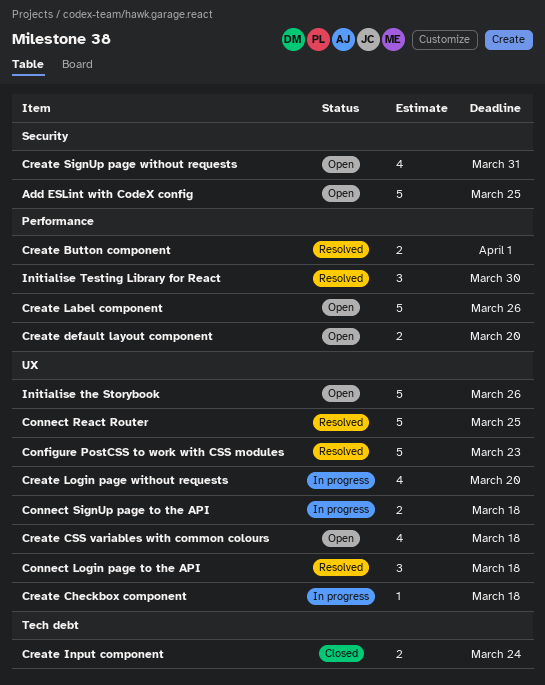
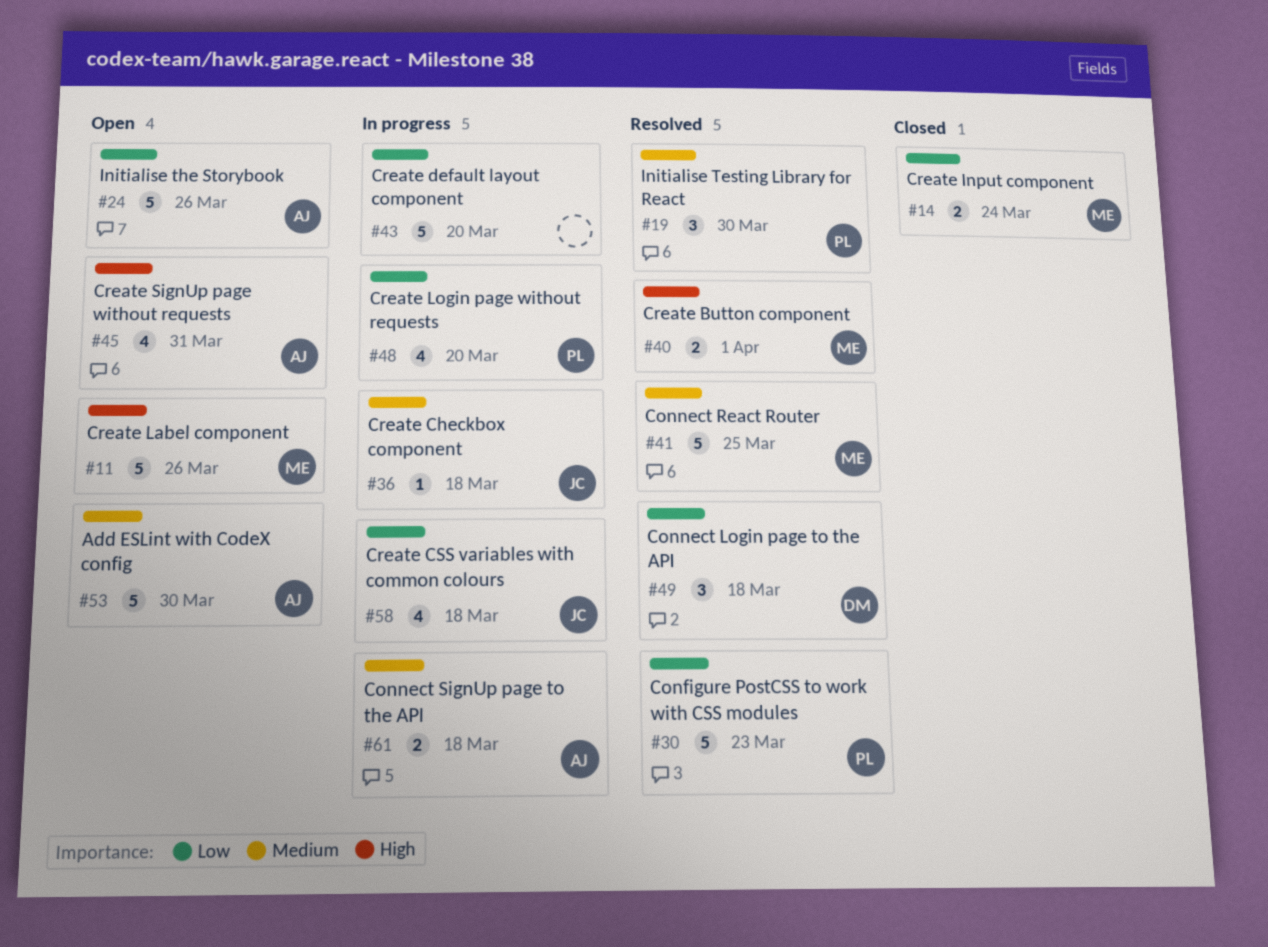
Add ESLint with CodeX config, due: Mar 25 -> Mar 30
Create CSS variables with common colours, status: Open -> In progress
Create default layout component, status: Open -> In progress
Create default layout component, estimate: 2 -> 5

